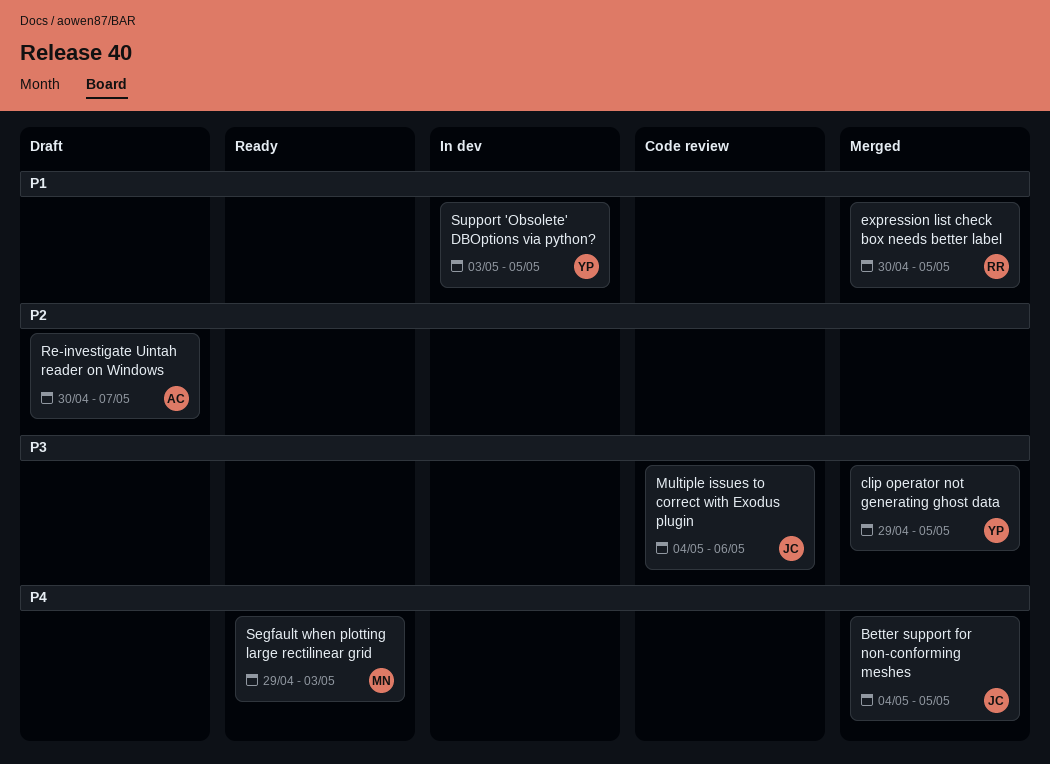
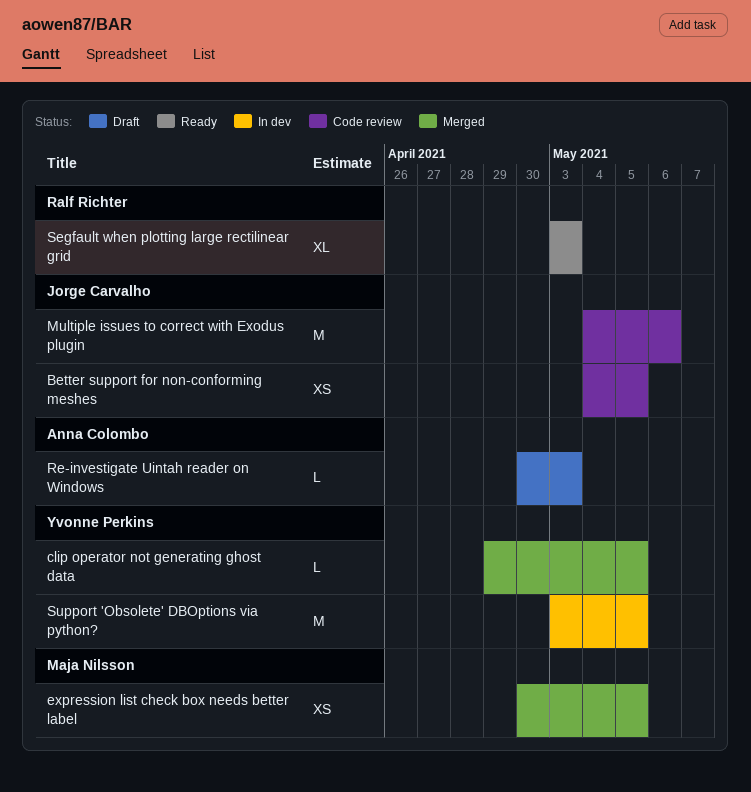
Better support for non-conforming meshes, status: Merged -> Code review
expression list check box needs better label, owner: Ralf Richter -> Maja Nilsson
Re-investigate Uintah reader on Windows, due: May 7 -> May 3
Segfault when plotting large rectilinear grid, owner: Maja Nilsson -> Ralf Richter
Segfault when plotting large rectilinear grid, start: Apr 29 -> May 3

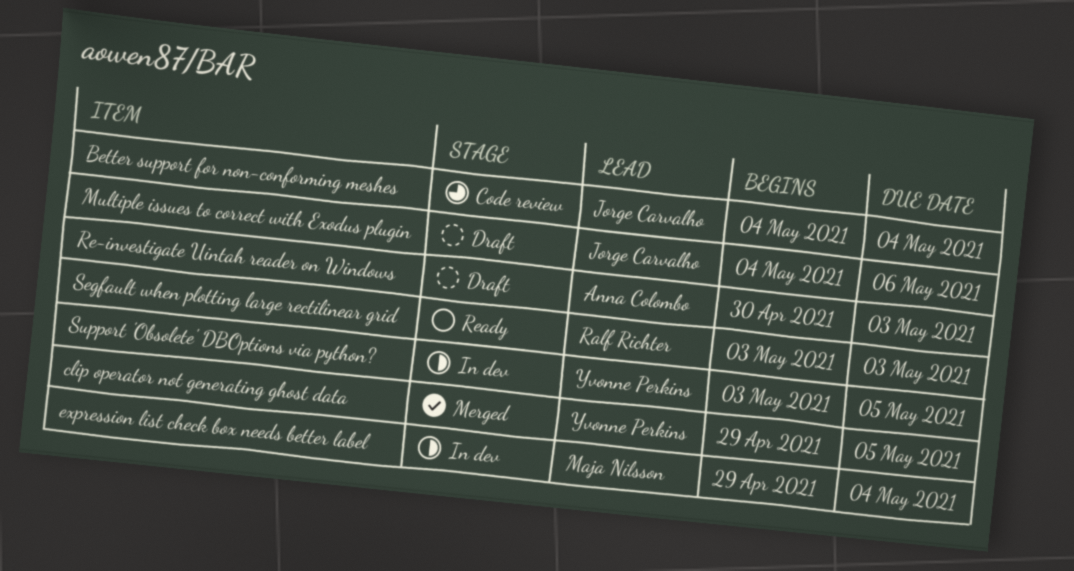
Better support for non-conforming meshes, due: May 5 -> May 4
expression list check box needs better label, status: Merged -> In dev
expression list check box needs better label, start: Apr 30 -> Apr 29
expression list check box needs better label, due: May 5 -> May 4
Multiple issues to correct with Exodus plugin, status: Code review -> Draft

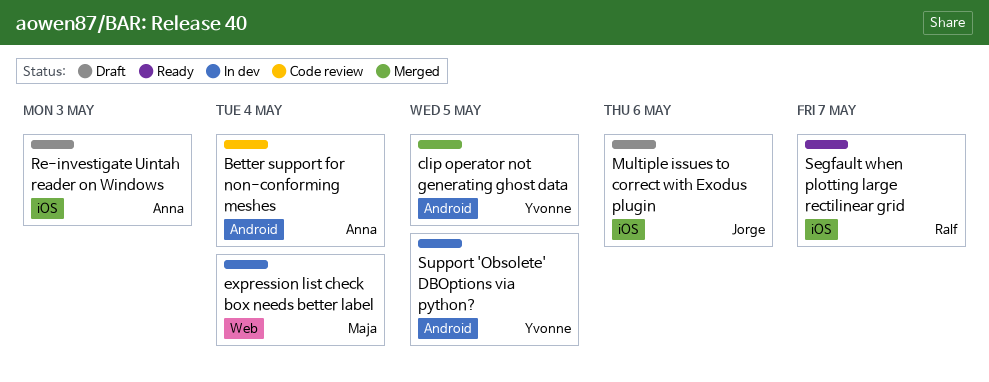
Better support for non-conforming meshes, owner: Jorge Carvalho -> Anna Colombo
Segfault when plotting large rectilinear grid, due: May 3 -> May 7

